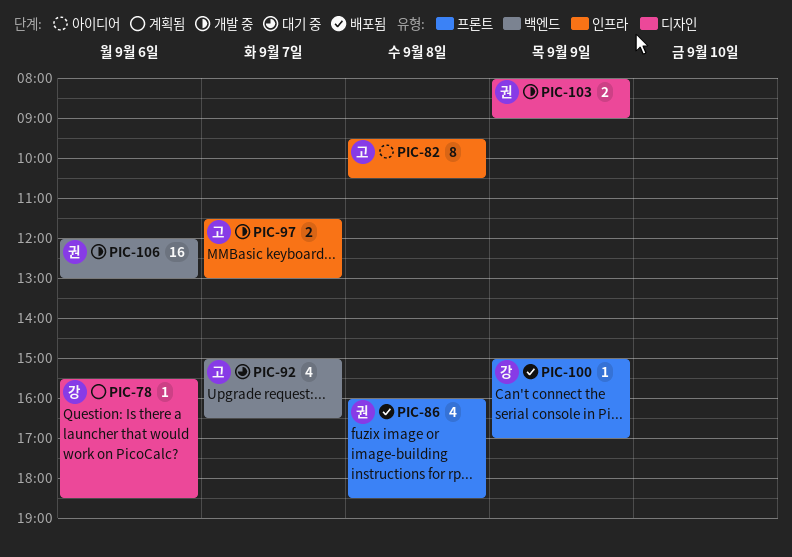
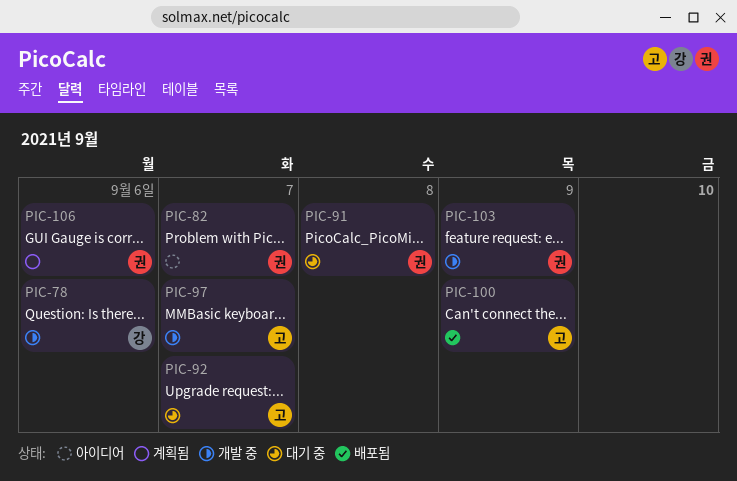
PIC-78, status: 계획됨 -> 개발 중
PIC-82, owner: 고 -> 권
PIC-82, day: Sep 8 -> Sep 7
PIC-86: present -> none
PIC-91: none -> present
PIC-100, owner: 강 -> 고
PIC-106, status: 개발 중 -> 계획됨

